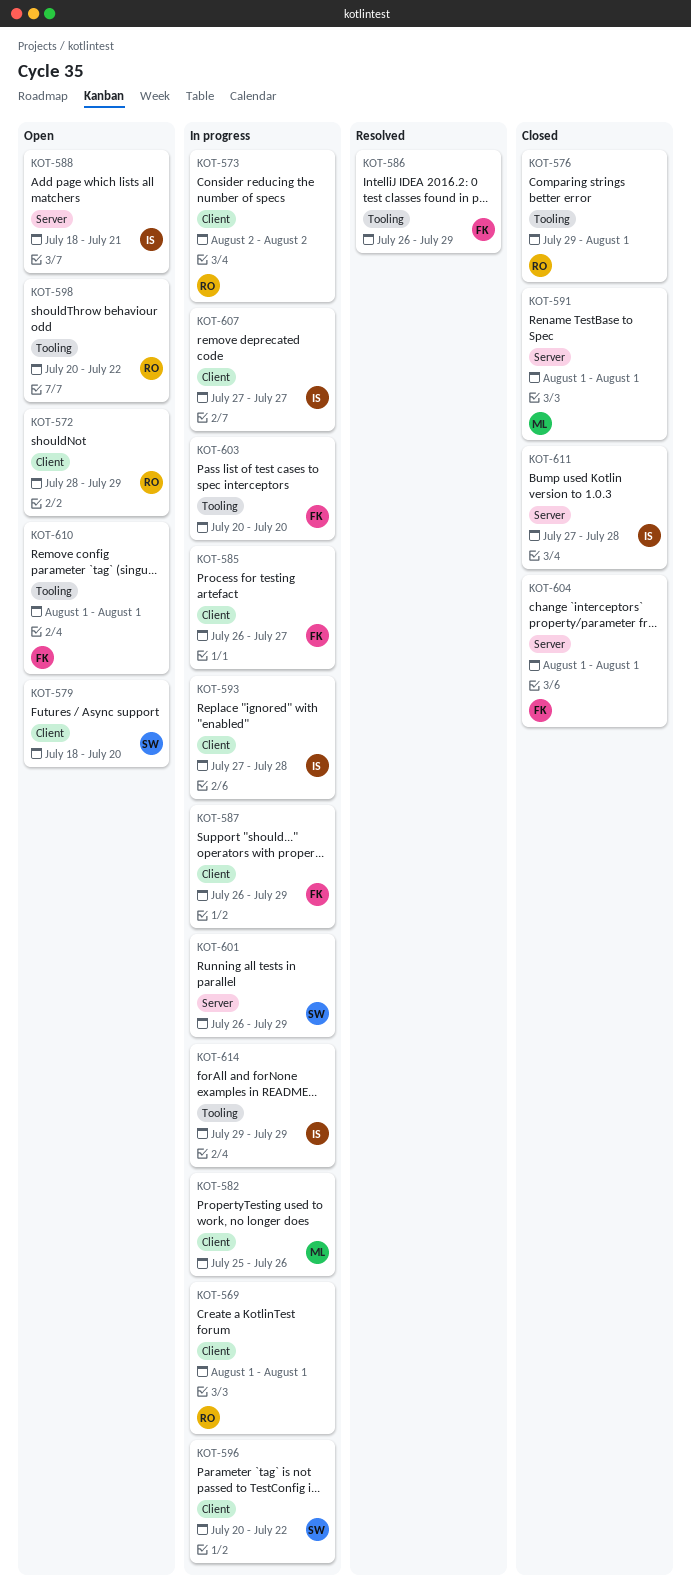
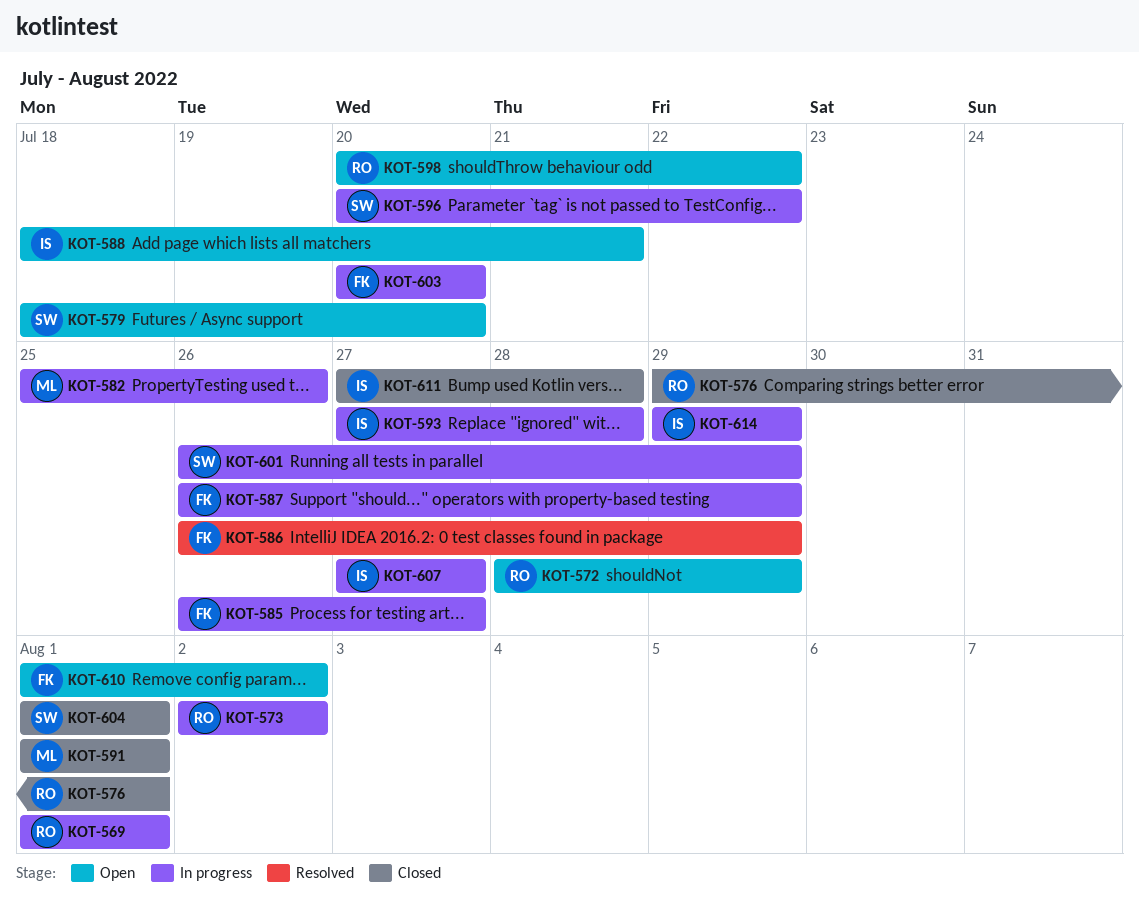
KOT-604, owner: FK -> SW
KOT-610, due: Aug 1 -> Aug 2

